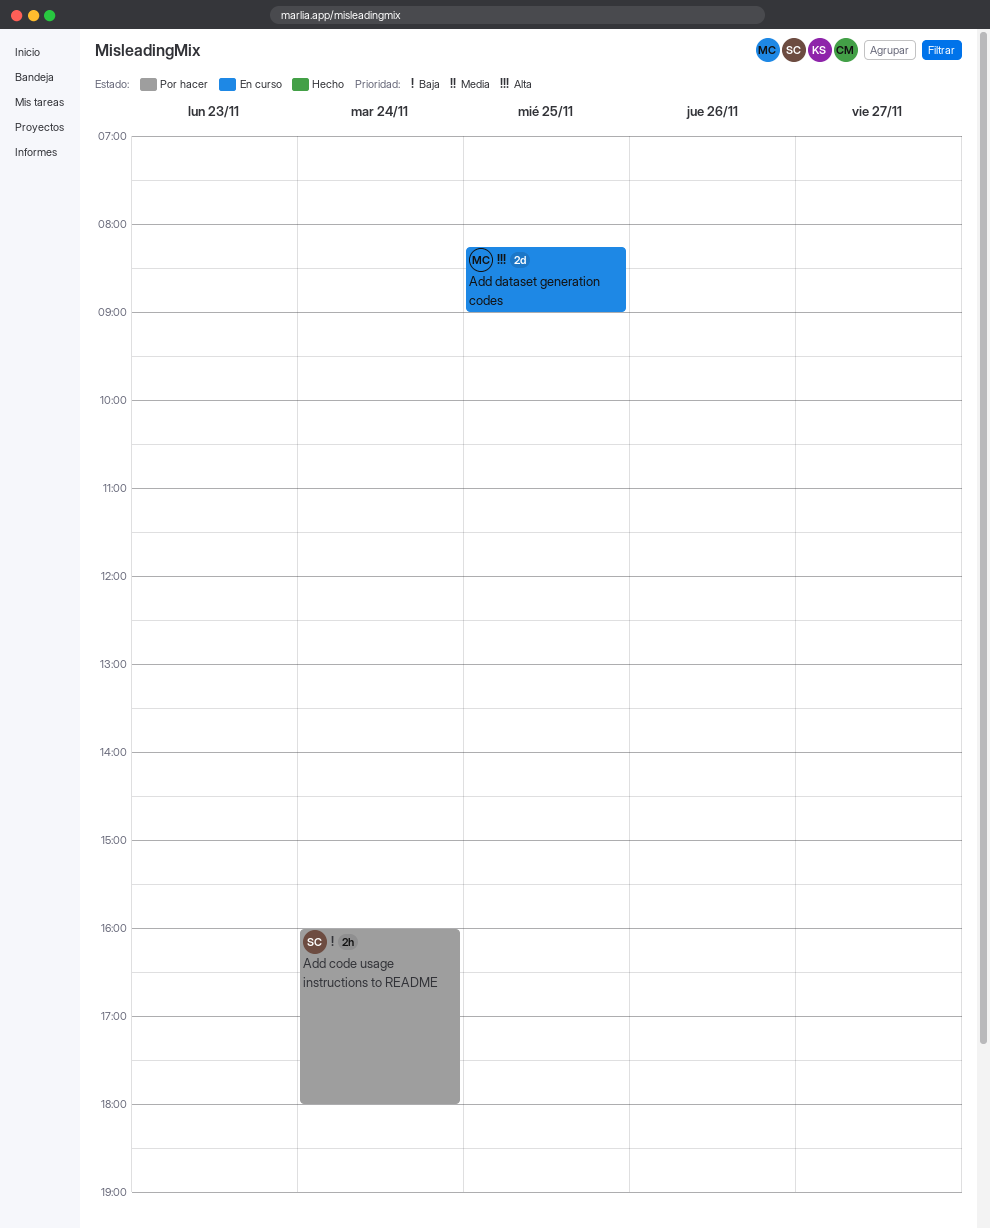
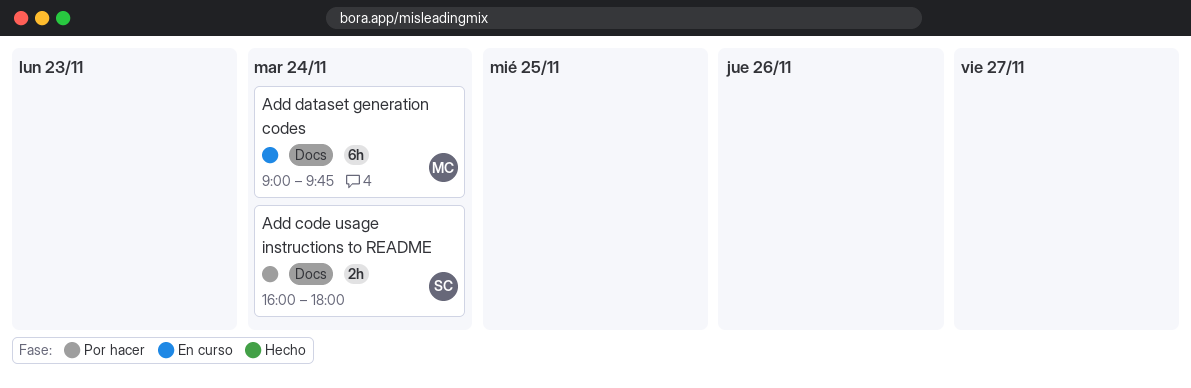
Add dataset generation codes, estimate: 2d -> 6h
Add dataset generation codes, day: Nov 25 -> Nov 24
Add dataset generation codes, begins: 08:15 -> 09:00
Add dataset generation codes, ends: 09:00 -> 09:45

